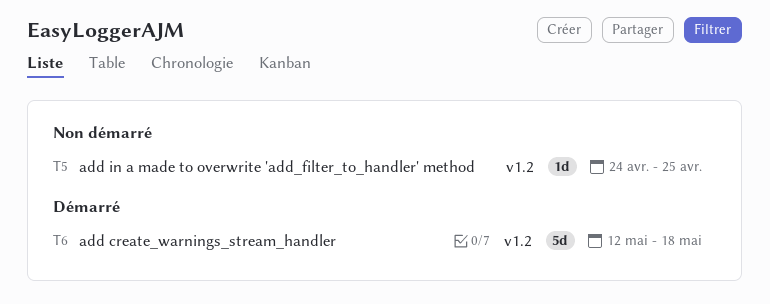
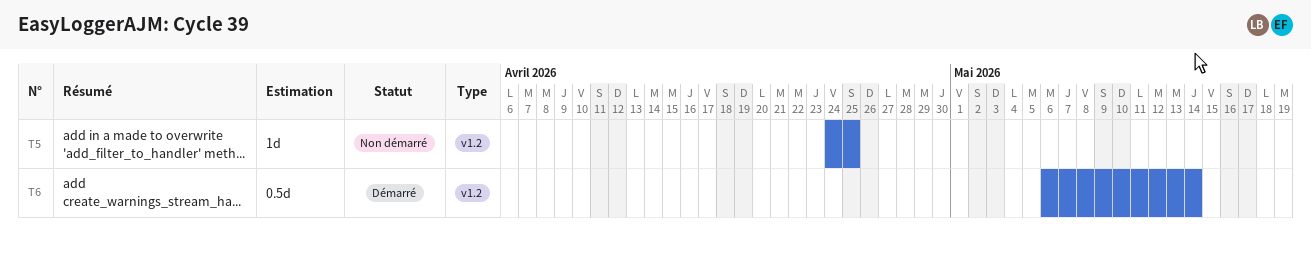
T6, estimate: 5d -> 0.5d
T6, start: May 12 -> May 6
T6, due: May 18 -> May 14

